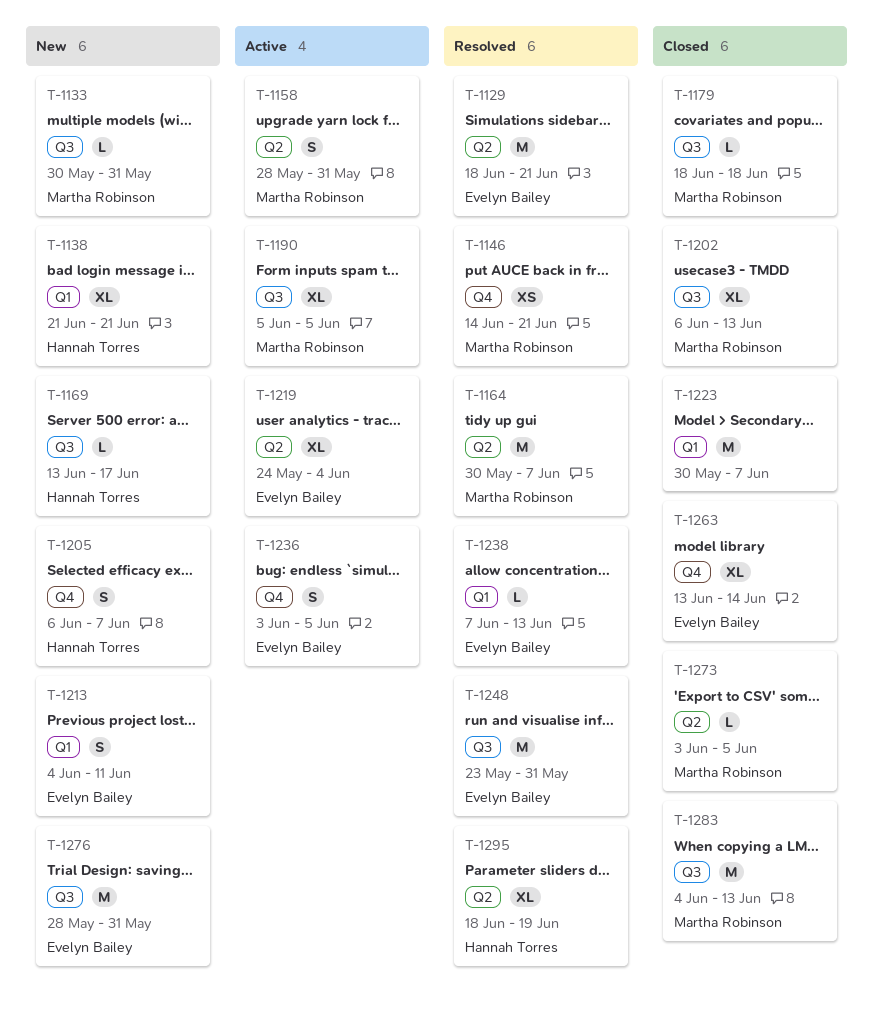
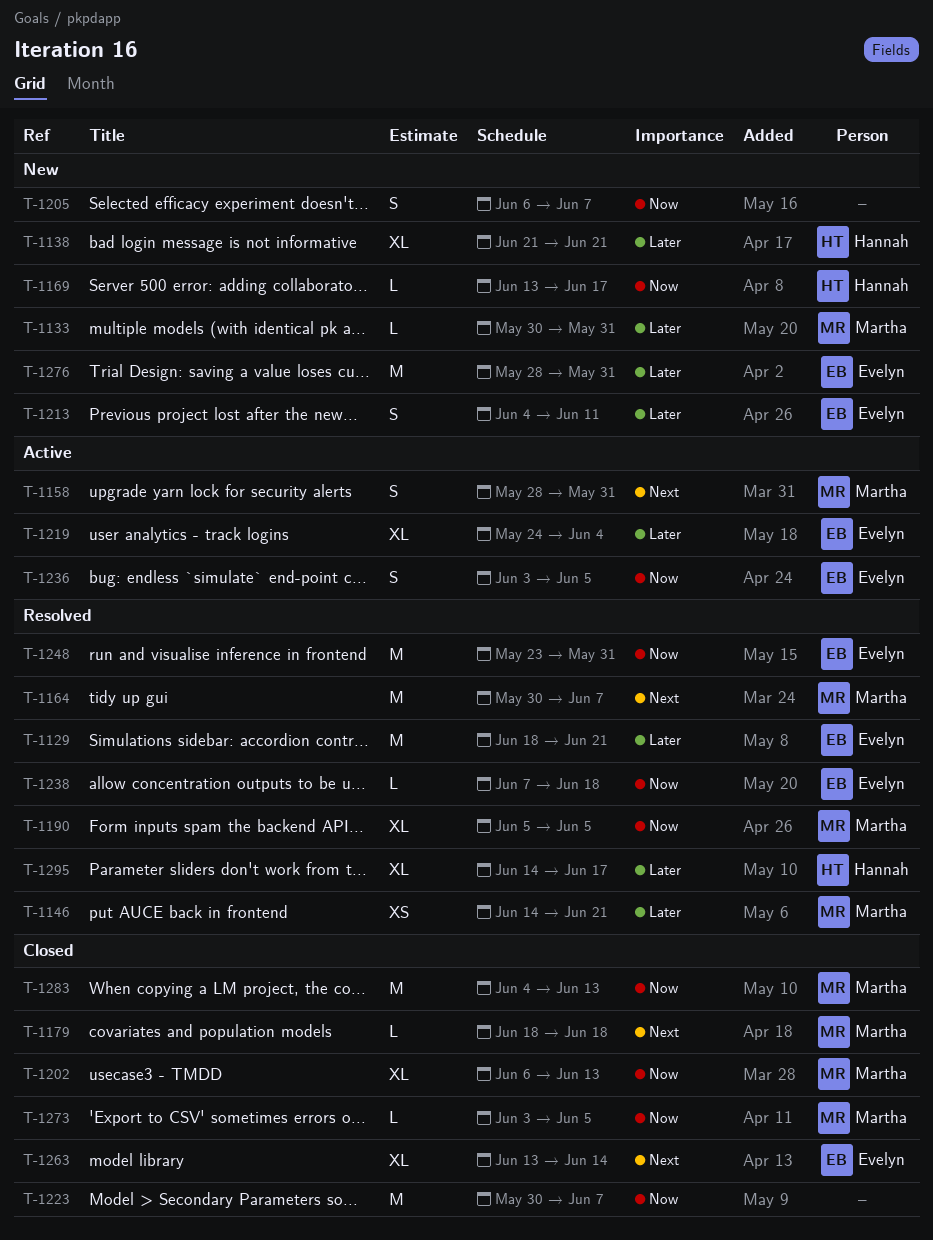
T-1190, status: Active -> Resolved
T-1205, owner: Hannah Torres -> none
T-1238, due: Jun 13 -> Jun 18
T-1295, start: Jun 18 -> Jun 14
T-1295, due: Jun 19 -> Jun 17

